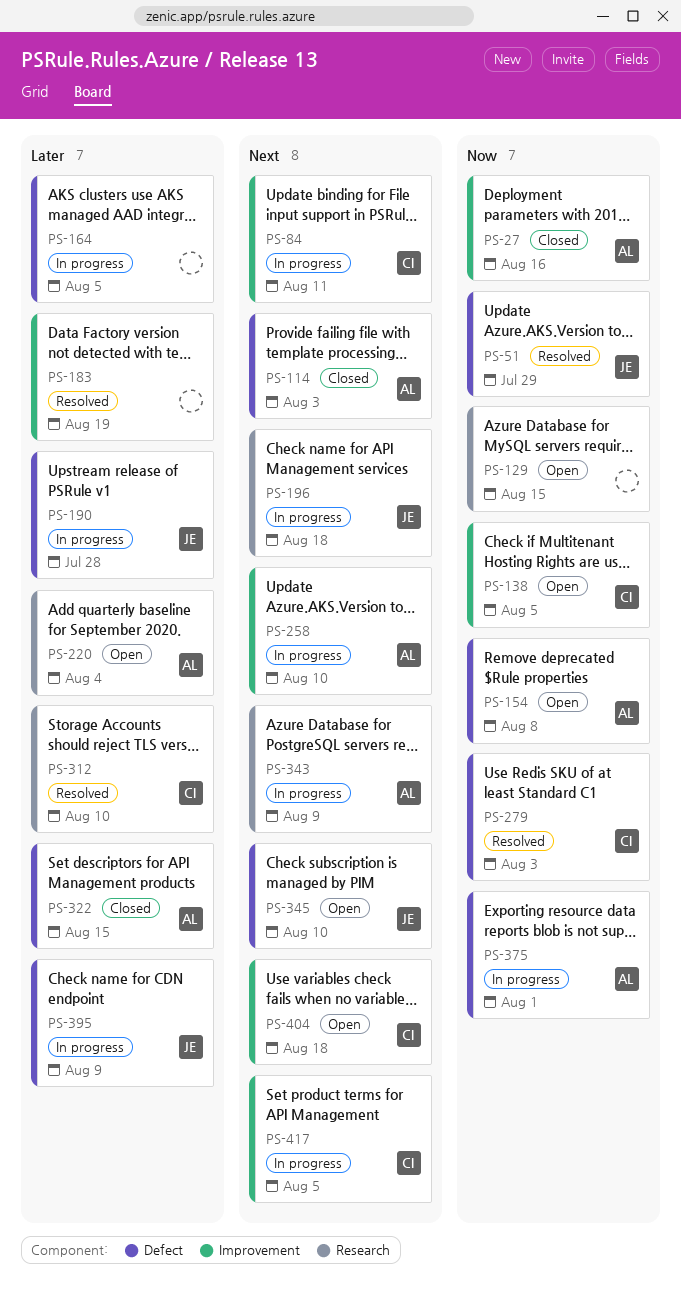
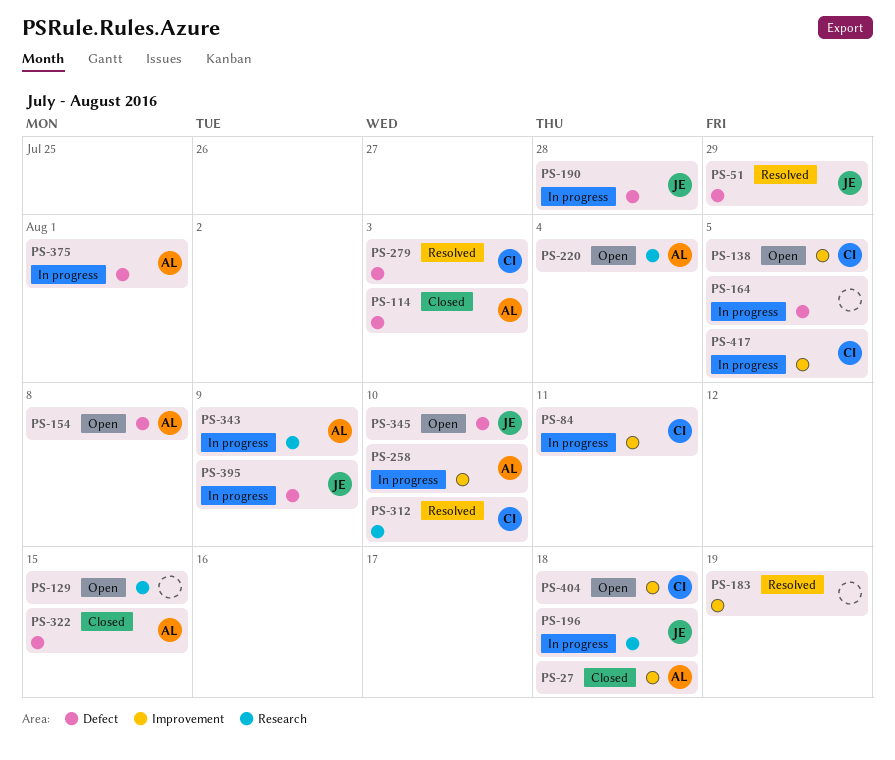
PS-27, due: Aug 16 -> Aug 18

